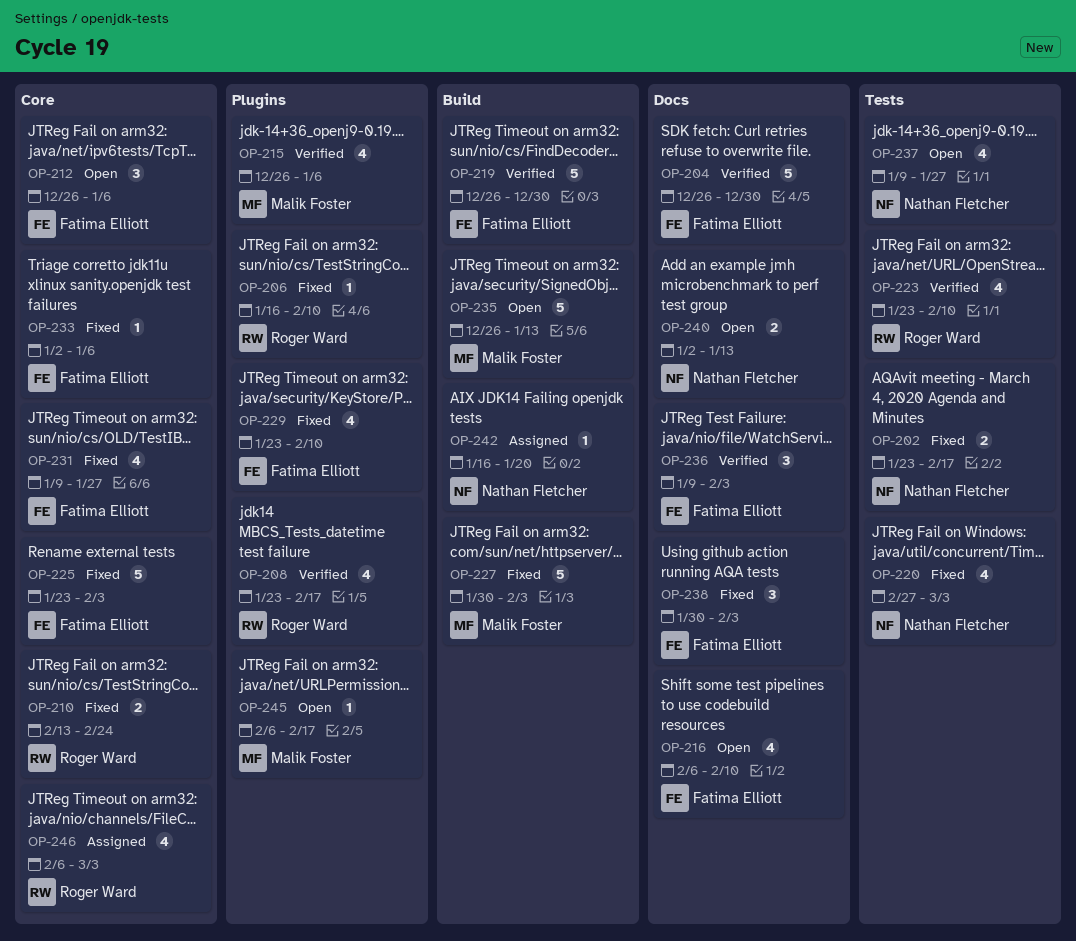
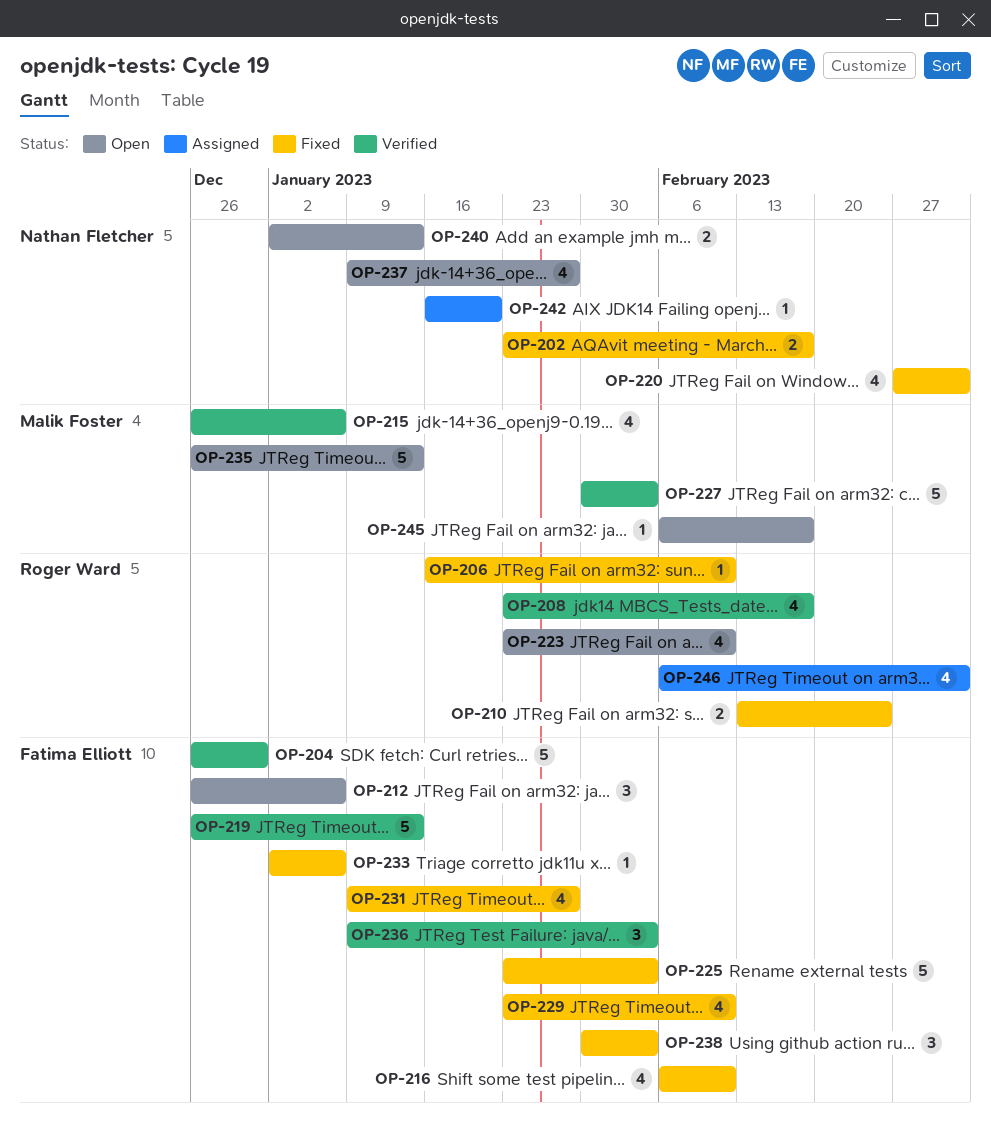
OP-216, status: Open -> Fixed
OP-219, due: Dec 30 -> Jan 13
OP-223, status: Verified -> Open
OP-227, status: Fixed -> Verified

